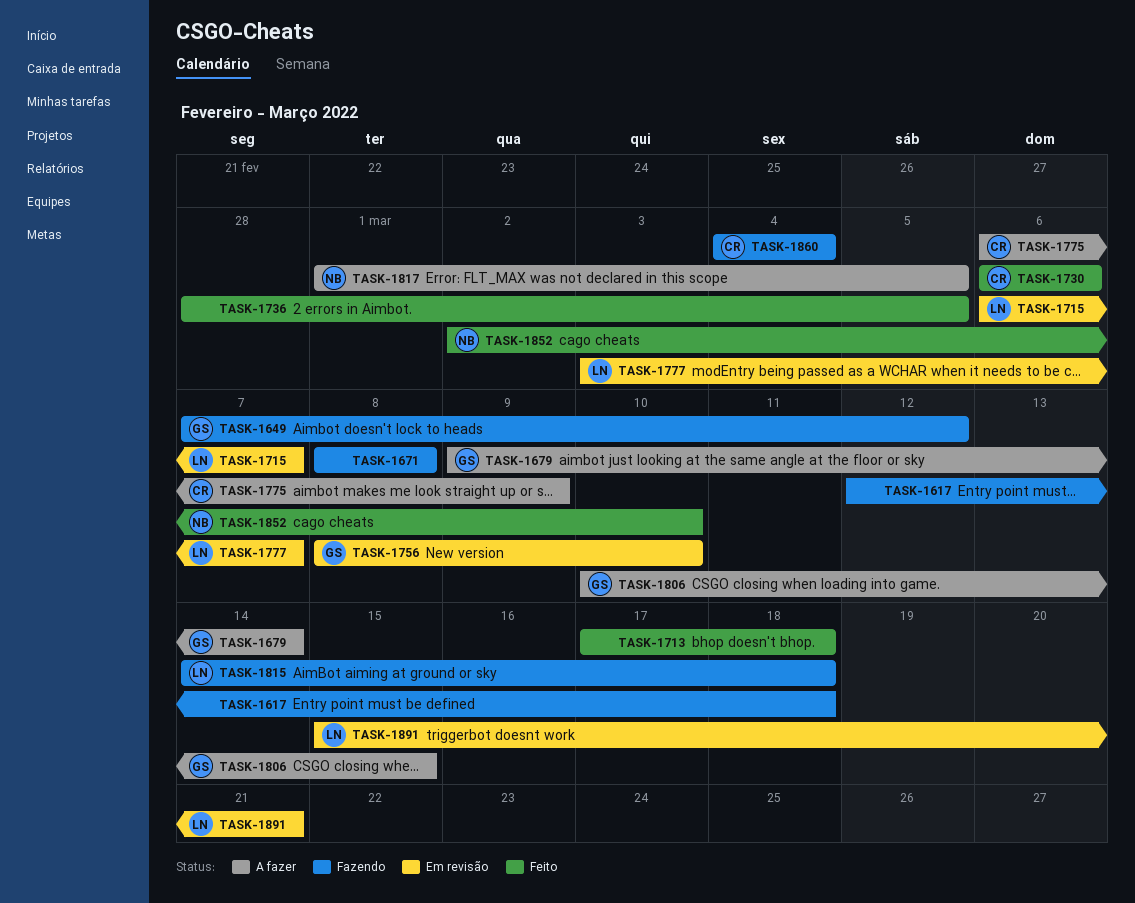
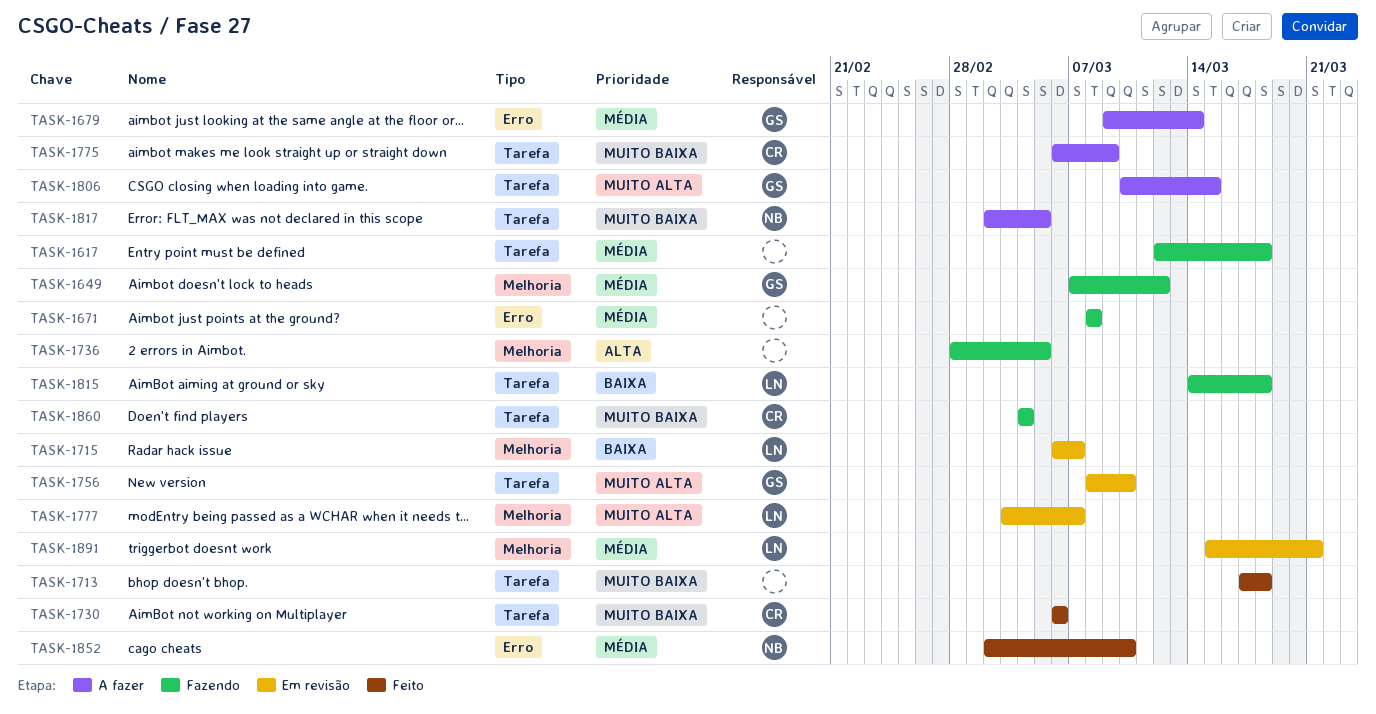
TASK-1736, status: Feito -> Fazendo
TASK-1817, start: Mar 1 -> Mar 2

